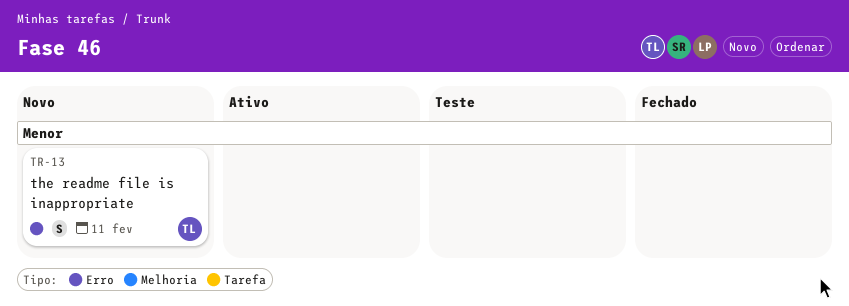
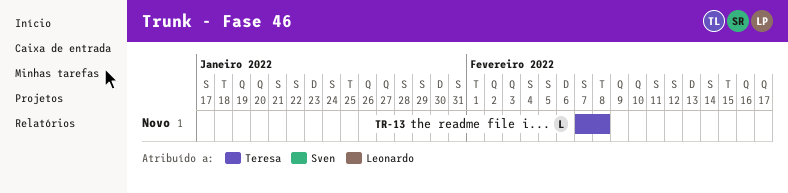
TR-13, estimate: S -> L
TR-13, due: Feb 11 -> Feb 8

